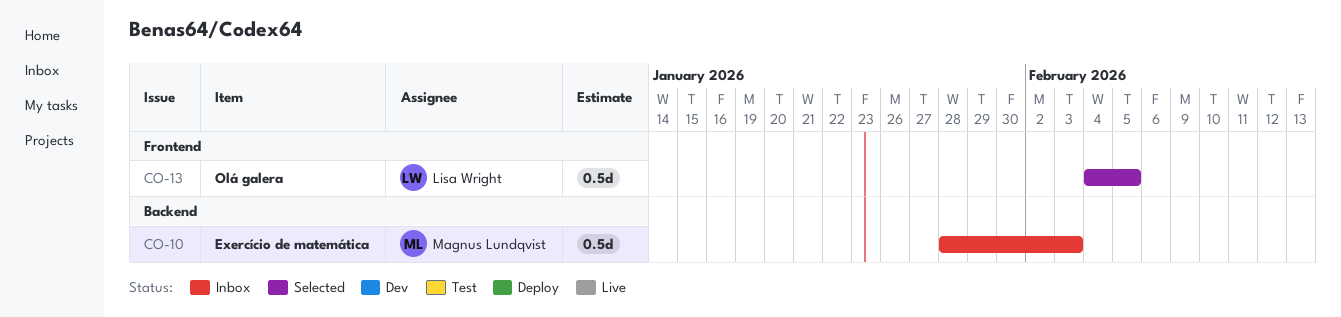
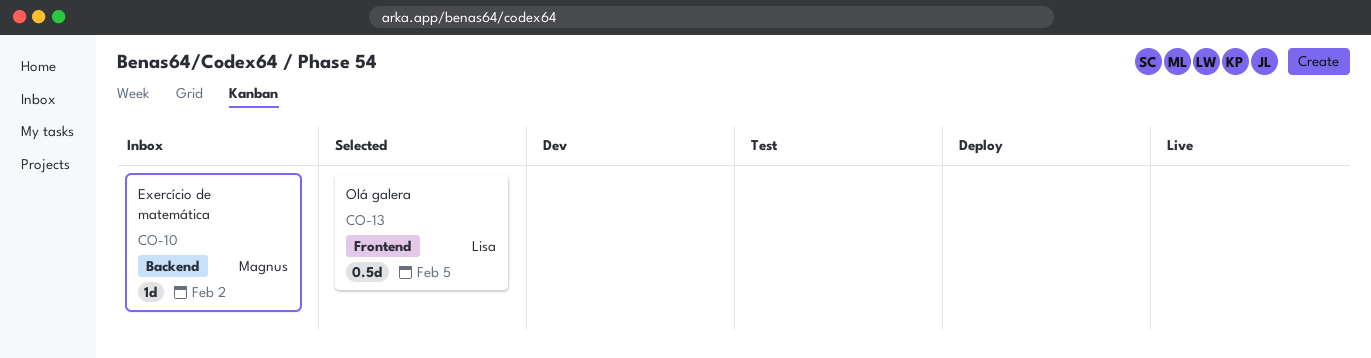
CO-10, estimate: 0.5d -> 1d
CO-10, due: Feb 3 -> Feb 2

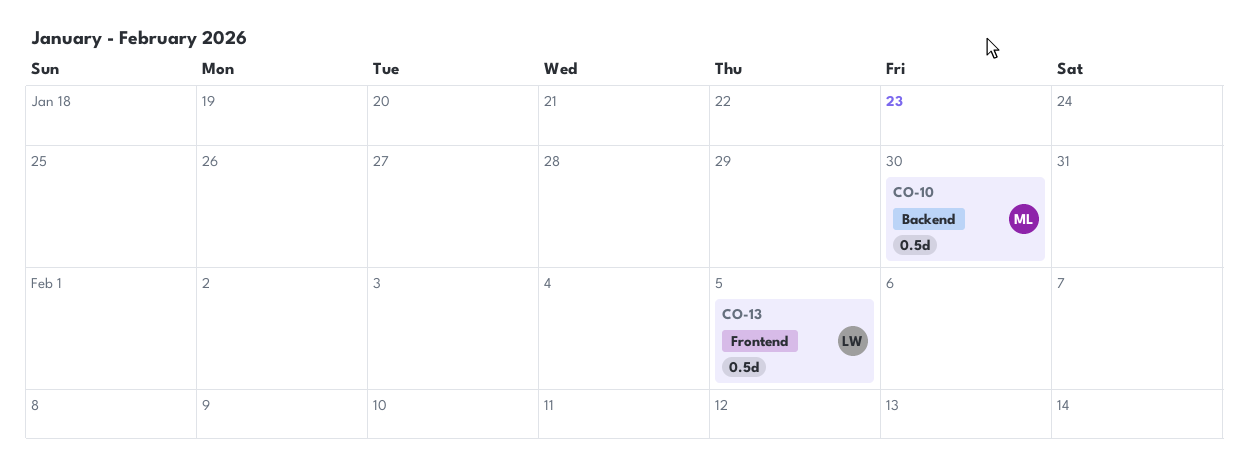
CO-10, estimate: 1d -> 0.5d
CO-10, due: Feb 2 -> Jan 30

